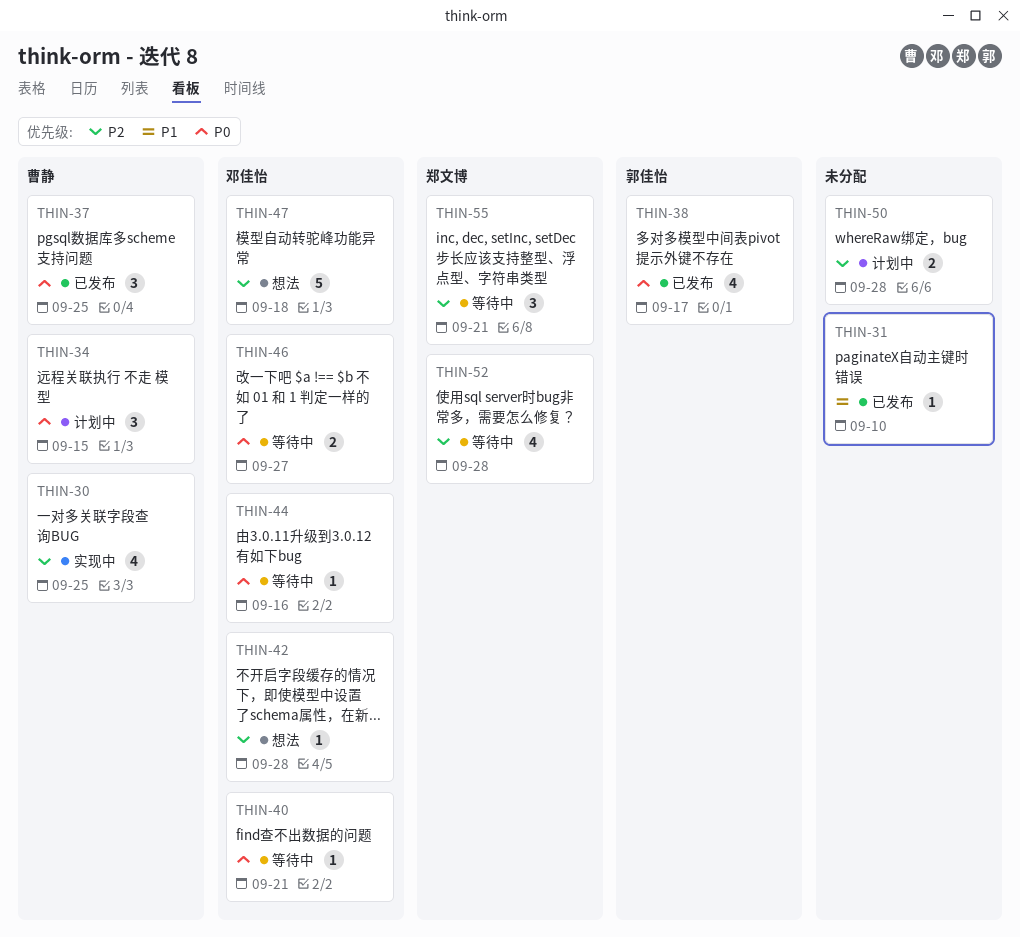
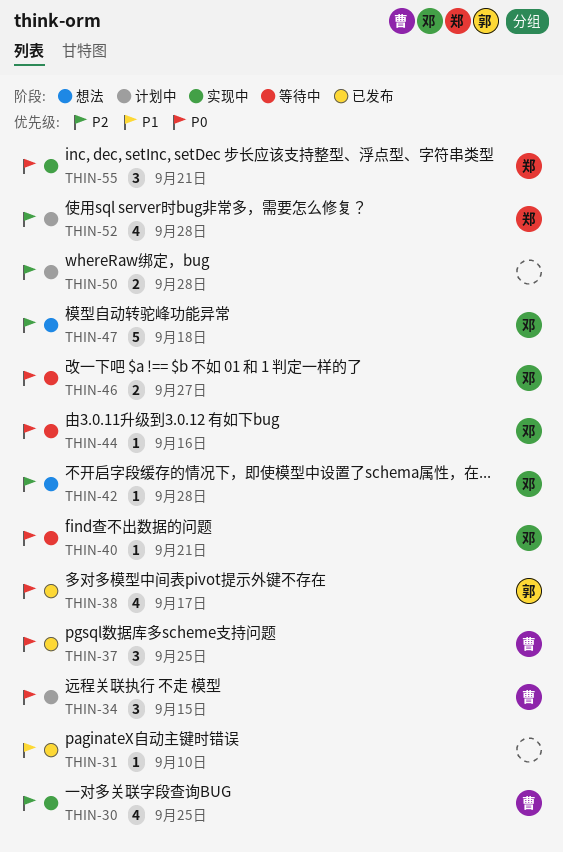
THIN-52, status: 等待中 -> 计划中
THIN-55, status: 等待中 -> 实现中
THIN-55, priority: P2 -> P0

